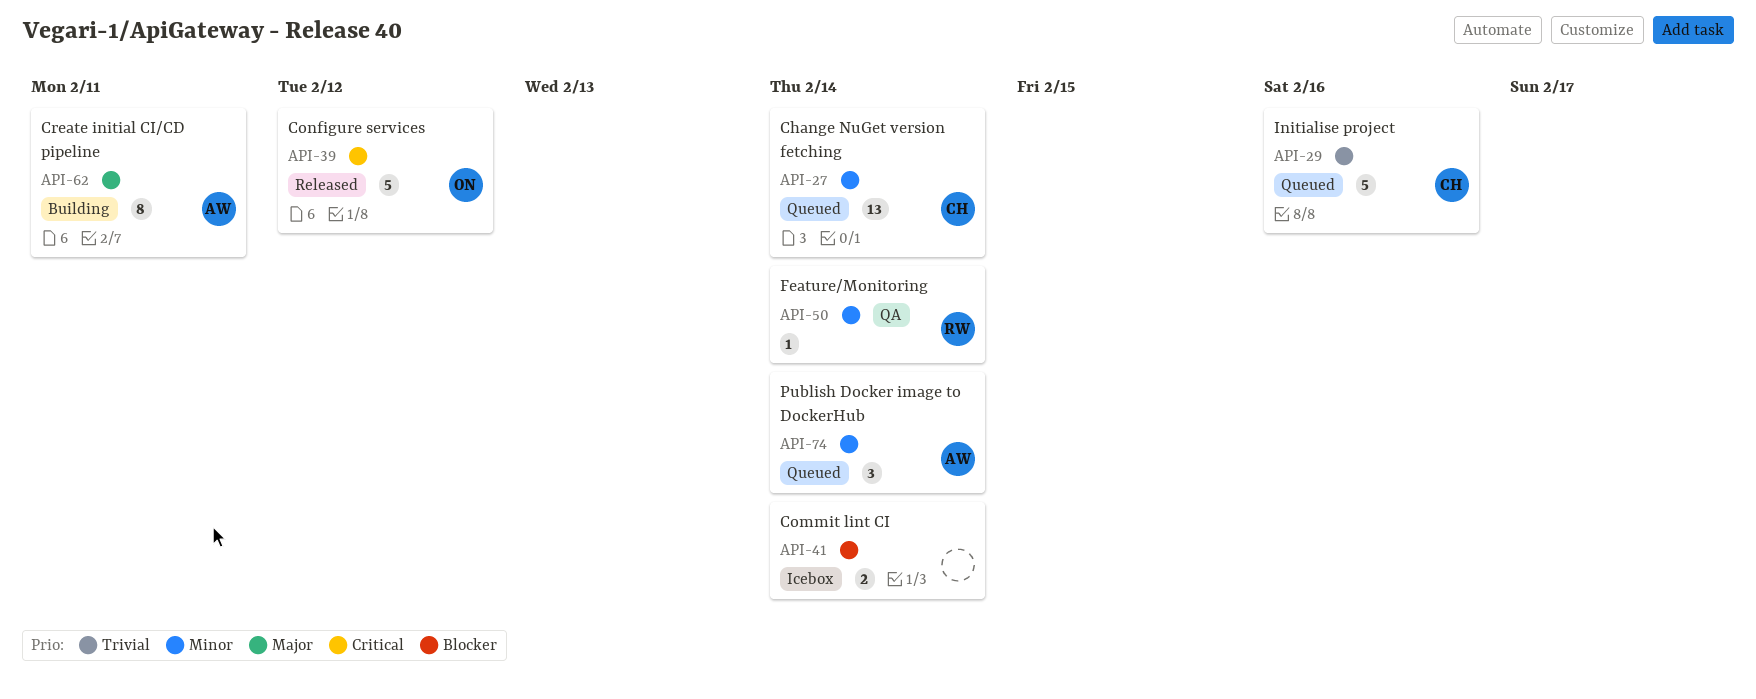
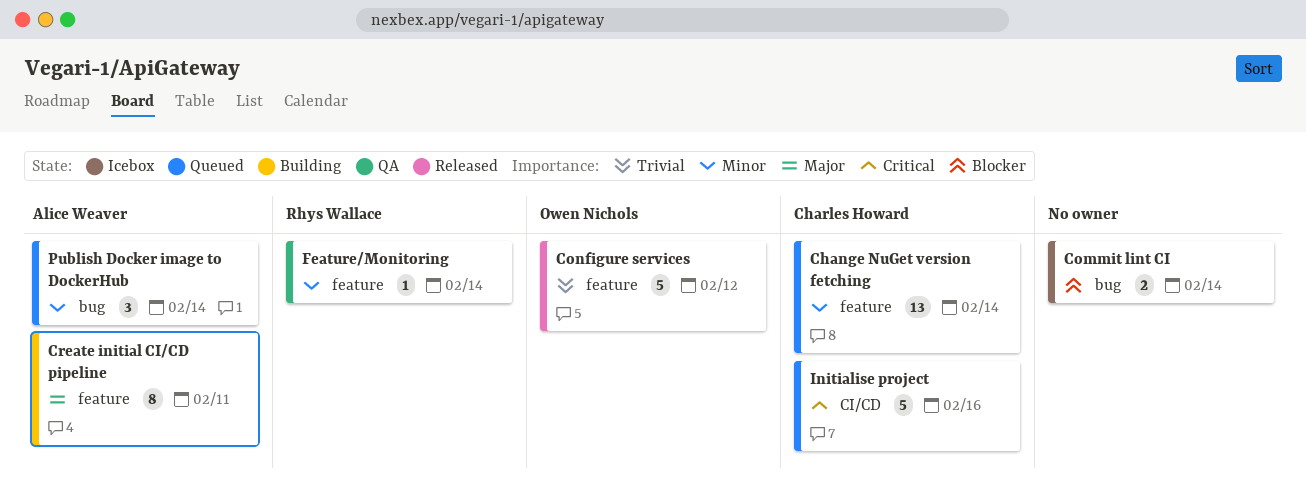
Configure services, priority: Critical -> Trivial
Initialise project, priority: Trivial -> Critical

